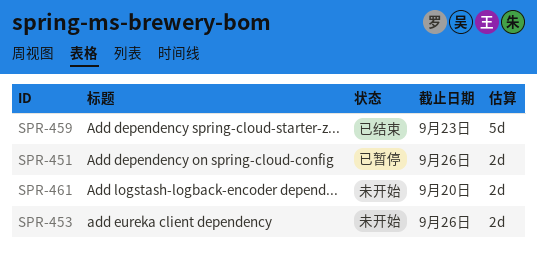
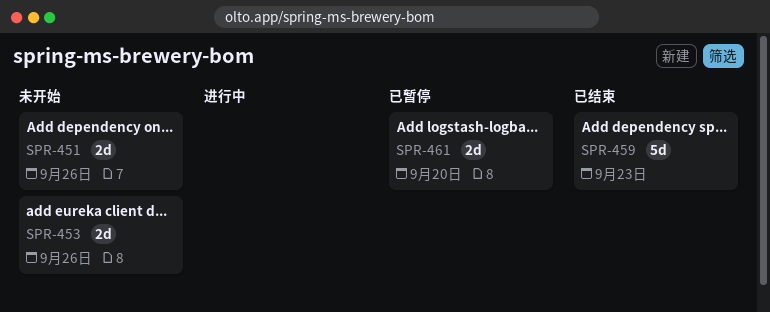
SPR-451, status: 已暂停 -> 未开始
SPR-461, status: 未开始 -> 已暂停

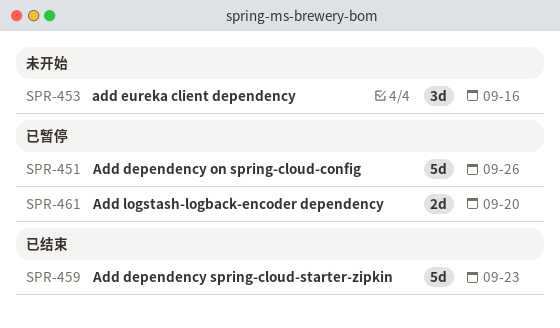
SPR-451, status: 未开始 -> 已暂停
SPR-451, estimate: 2d -> 5d
SPR-453, estimate: 2d -> 3d
SPR-453, due: Sep 26 -> Sep 16

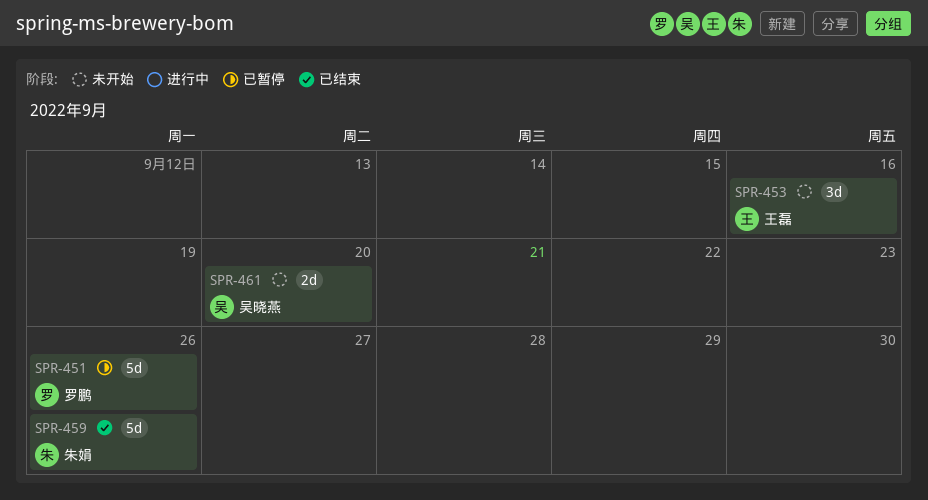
SPR-459, due: Sep 23 -> Sep 26
SPR-461, status: 已暂停 -> 未开始

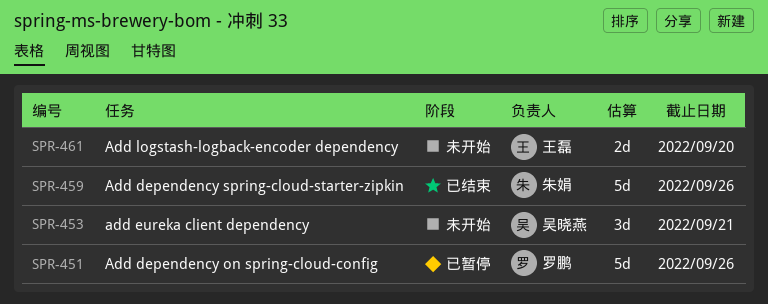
SPR-453, owner: 王磊 -> 吴晓燕
SPR-453, due: Sep 16 -> Sep 21
SPR-461, owner: 吴晓燕 -> 王磊

